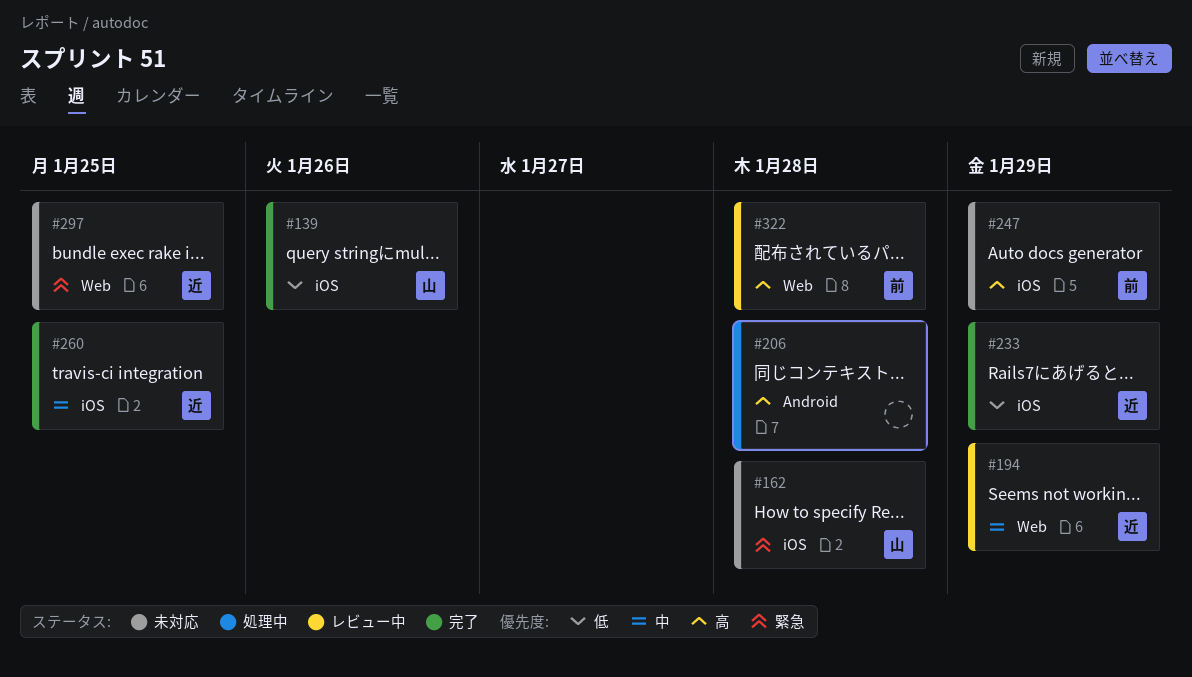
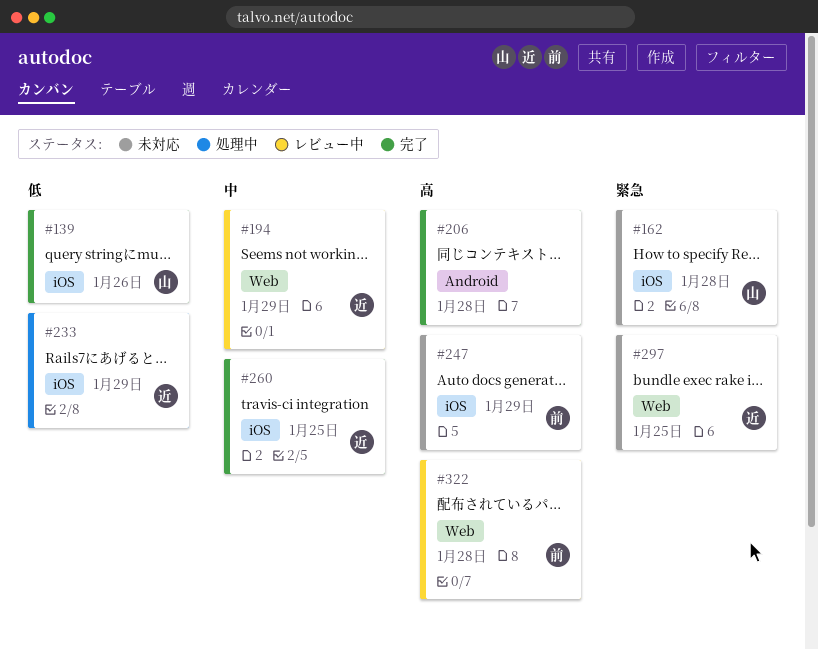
#206, status: 処理中 -> 完了
#233, status: 完了 -> 処理中

